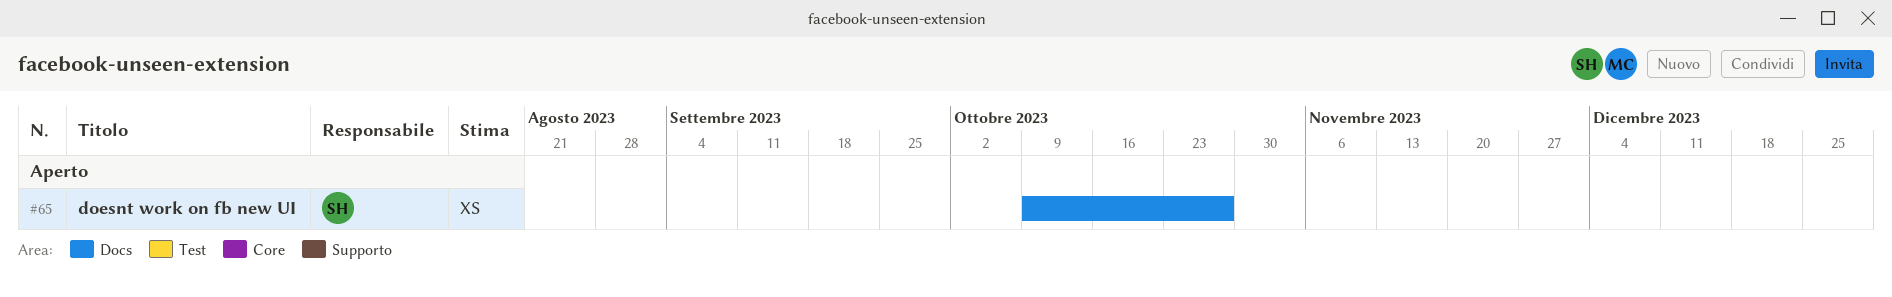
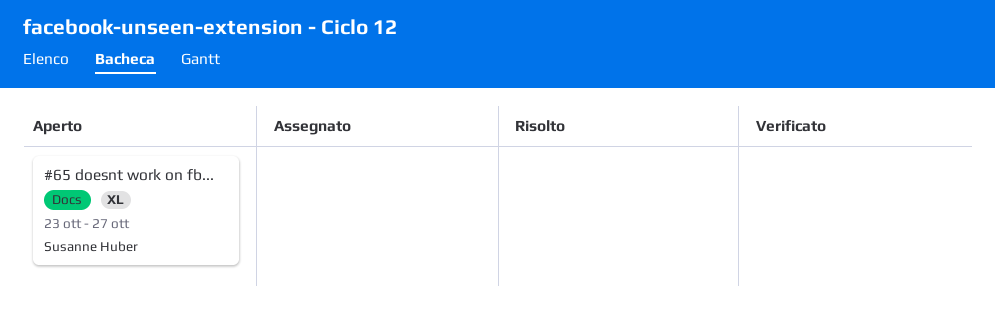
#65, estimate: XS -> XL
#65, start: Oct 9 -> Oct 23

